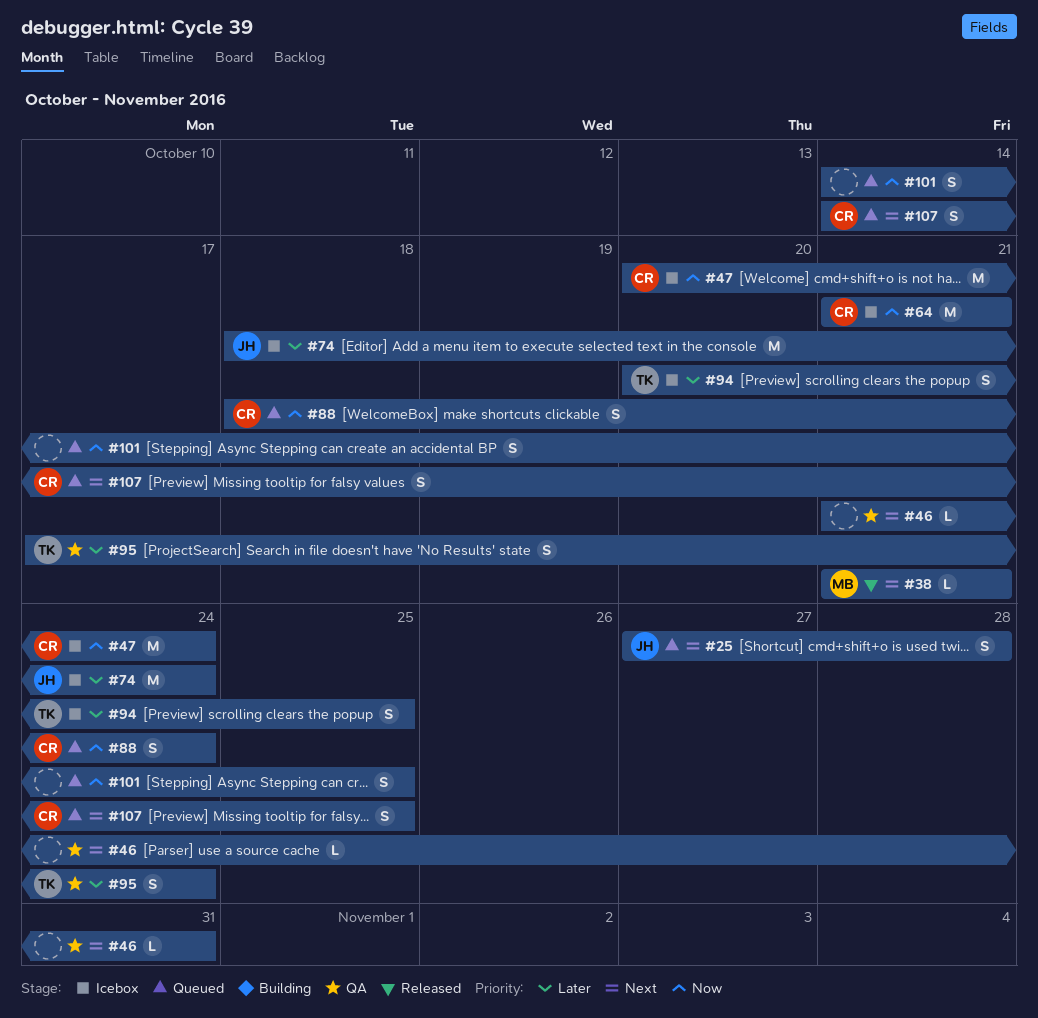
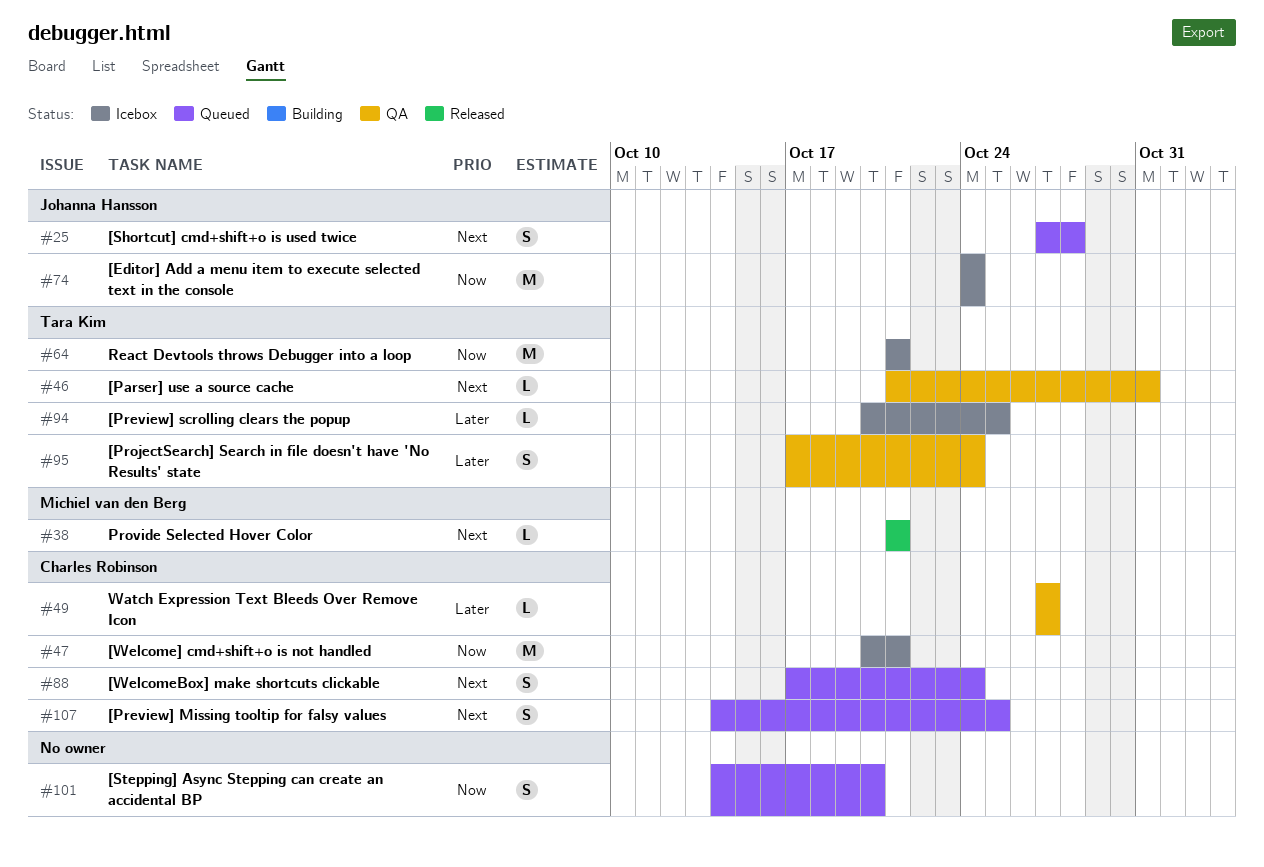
#46, owner: none -> Tara Kim
#47, due: Oct 24 -> Oct 21
#49: none -> present
#64, owner: Charles Robinson -> Tara Kim
#74, priority: Later -> Now
#74, start: Oct 18 -> Oct 24
#88, priority: Now -> Next
#88, start: Oct 18 -> Oct 17
#94, estimate: S -> L
#101, due: Oct 25 -> Oct 20

